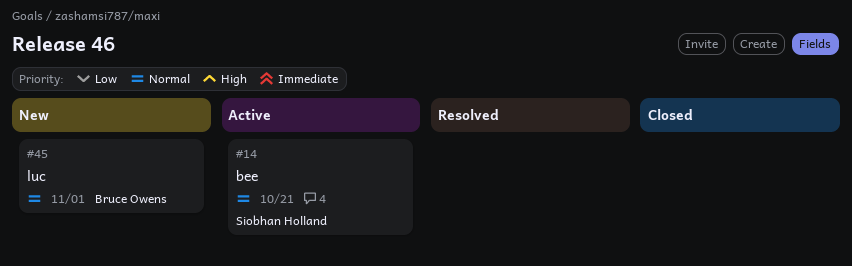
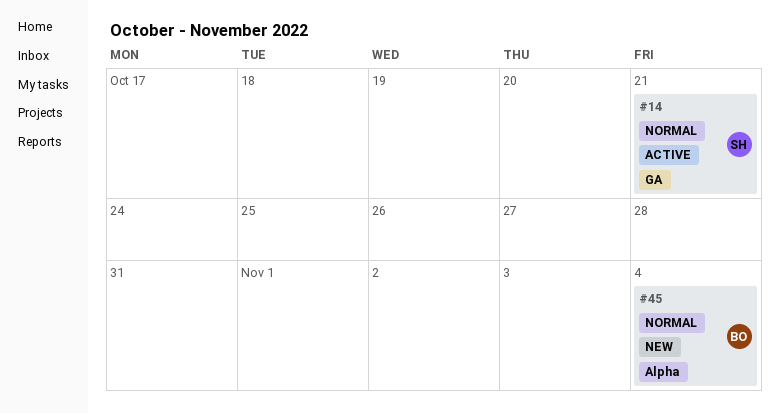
#45, due: Nov 1 -> Nov 4

